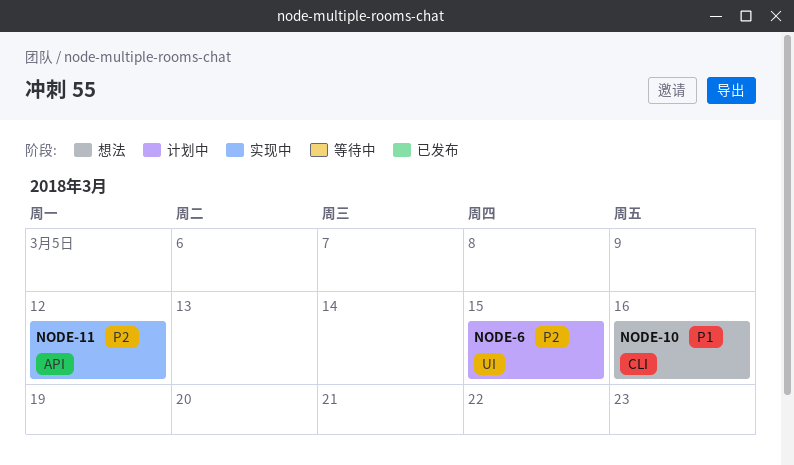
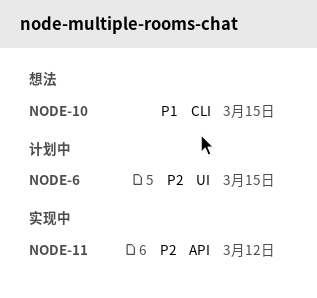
NODE-10, due: Mar 16 -> Mar 15

